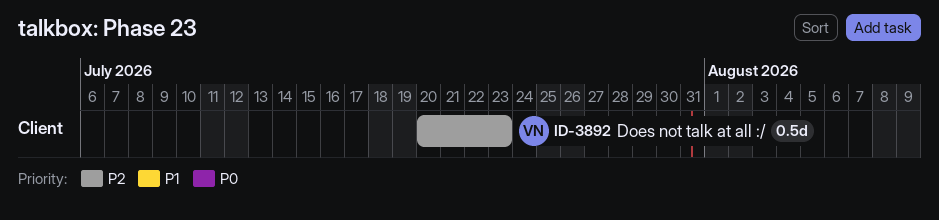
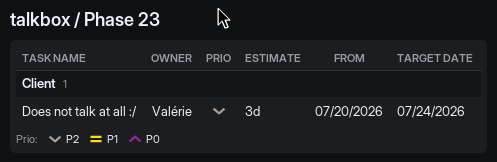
Does not talk at all :/, estimate: 0.5d -> 3d
Does not talk at all :/, due: Jul 23 -> Jul 24

